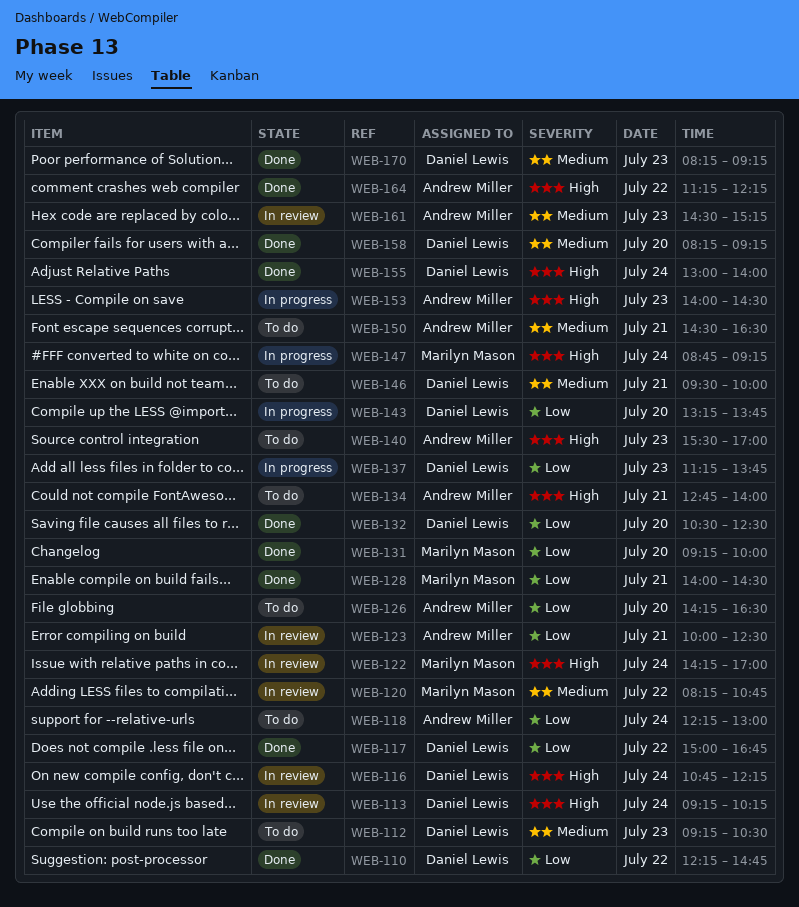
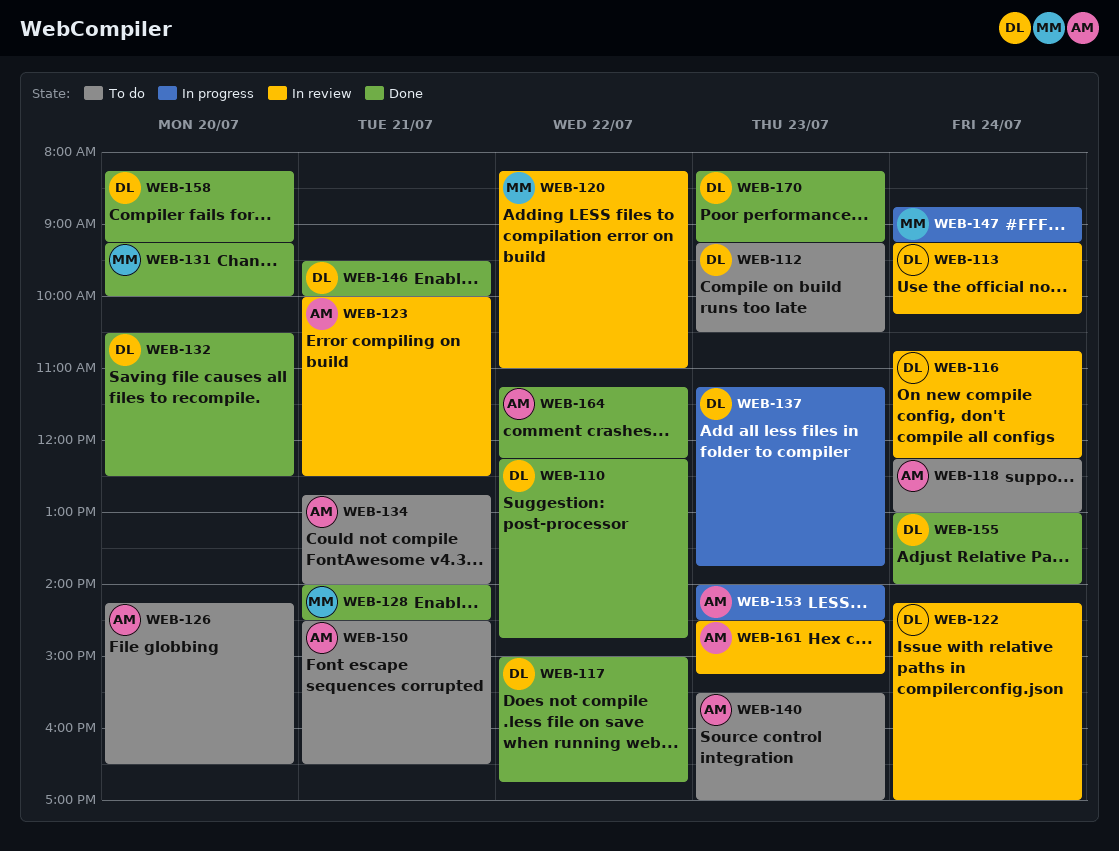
WEB-120, ends: 10:45 -> 11:00
WEB-122, owner: Marilyn Mason -> Daniel Lewis
WEB-143: present -> none
WEB-146, status: To do -> Done

